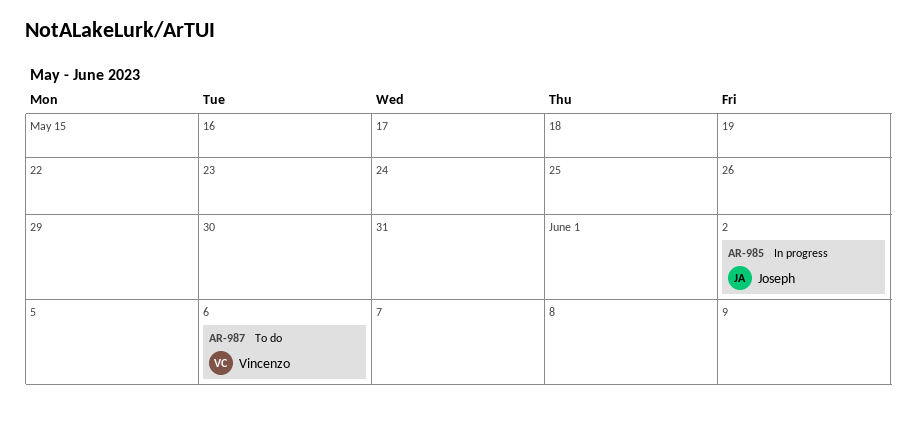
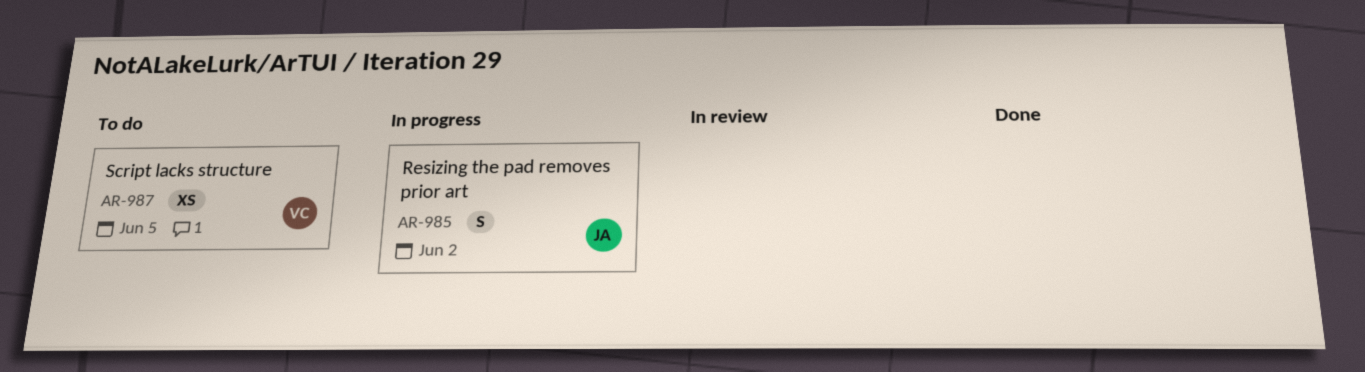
AR-987, due: Jun 6 -> Jun 5

